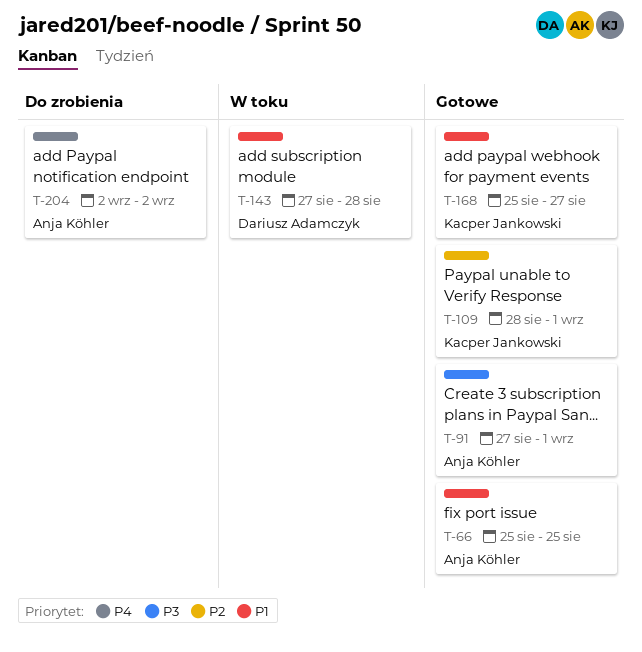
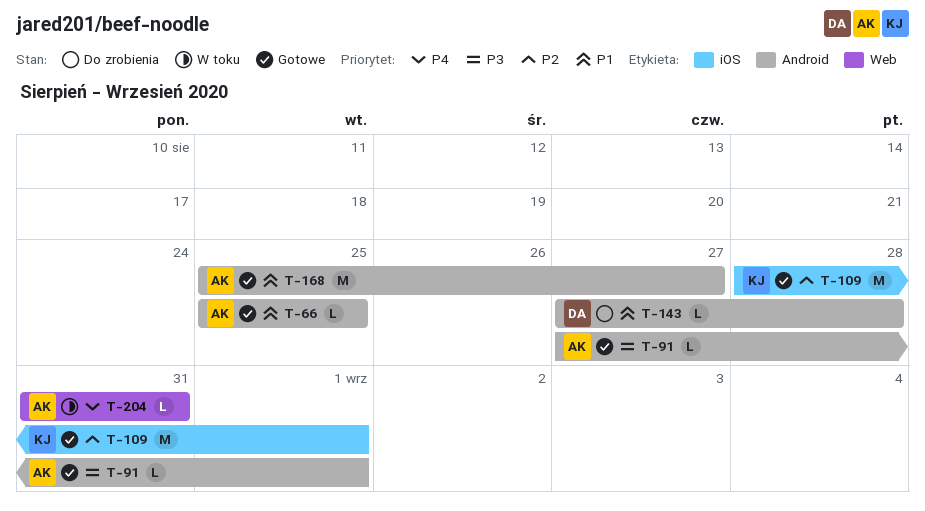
T-143, status: W toku -> Do zrobienia
T-168, owner: Kacper Jankowski -> Anja Köhler
T-204, status: Do zrobienia -> W toku
T-204, start: Sep 2 -> Aug 31
T-204, due: Sep 2 -> Aug 31

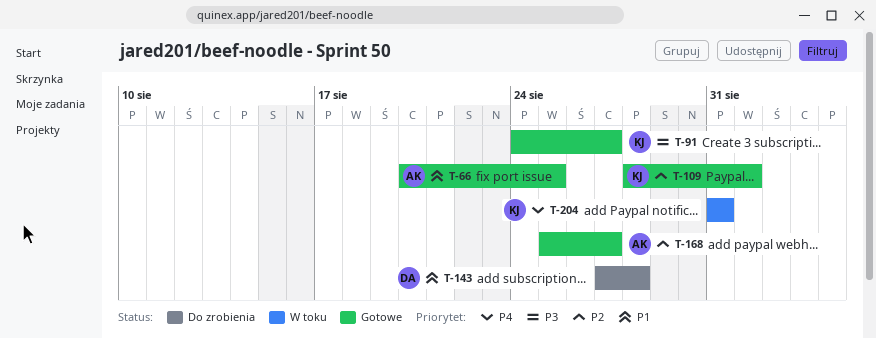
T-66, start: Aug 25 -> Aug 20
T-91, owner: AK -> KJ
T-91, start: Aug 27 -> Aug 24
T-91, due: Sep 1 -> Aug 27
T-168, priority: P1 -> P2
T-204, owner: AK -> KJ

